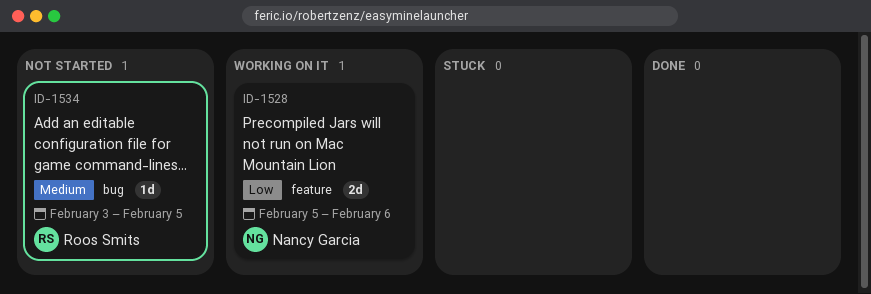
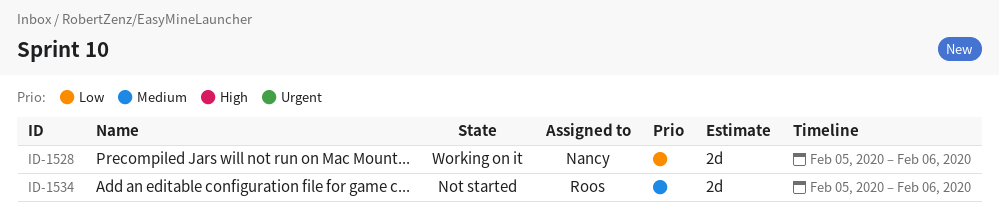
ID-1534, estimate: 1d -> 2d
ID-1534, start: Feb 3 -> Feb 5
ID-1534, due: Feb 5 -> Feb 6

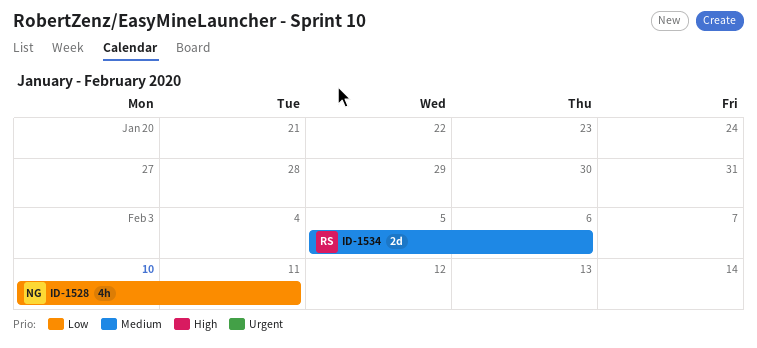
ID-1528, estimate: 2d -> 4h
ID-1528, start: Feb 5 -> Feb 10
ID-1528, due: Feb 6 -> Feb 11

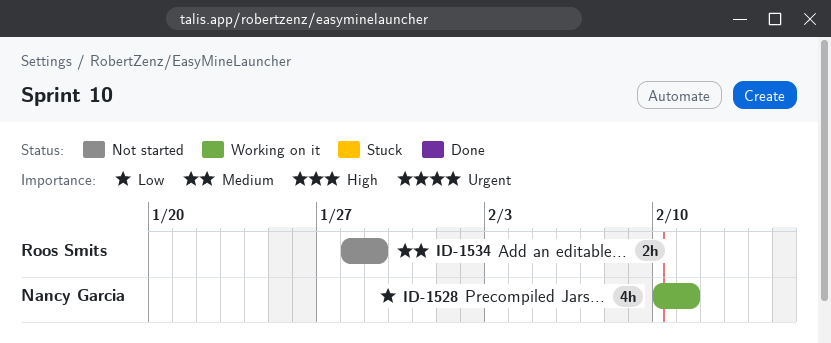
ID-1534, estimate: 2d -> 2h
ID-1534, start: Feb 5 -> Jan 28
ID-1534, due: Feb 6 -> Jan 29

